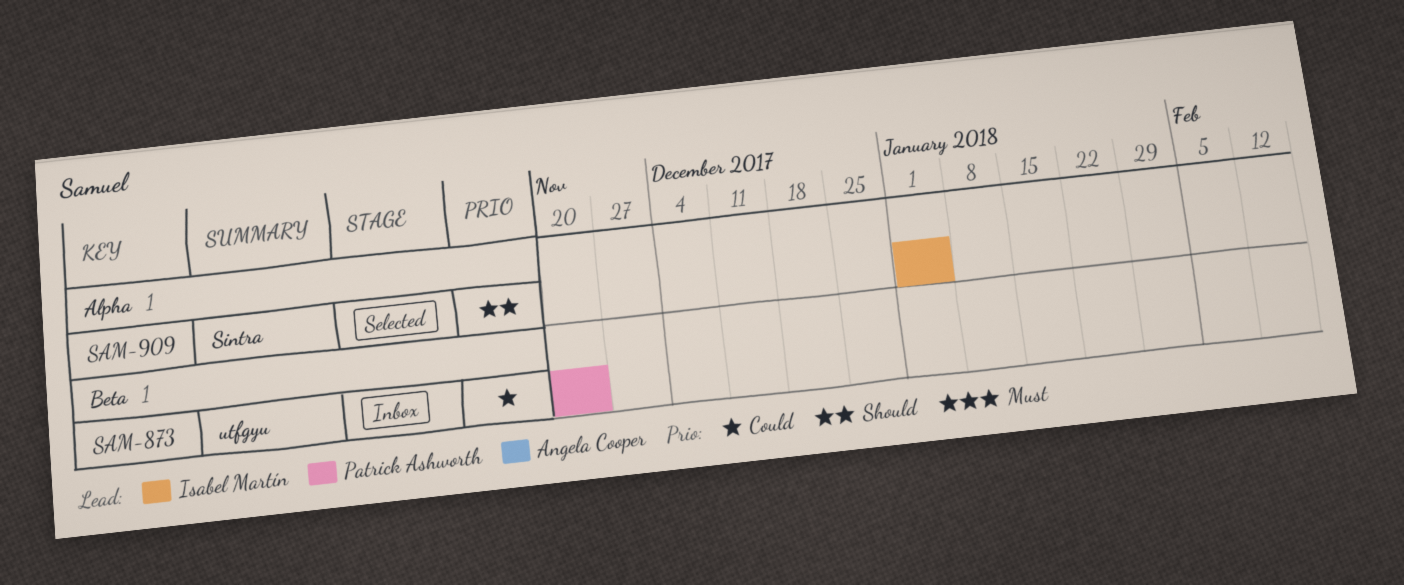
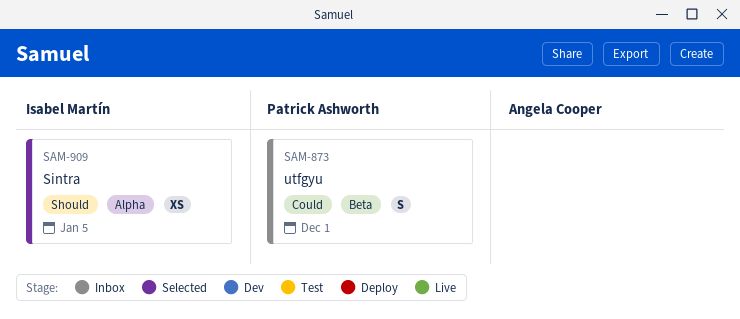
SAM-873, due: Nov 24 -> Dec 1

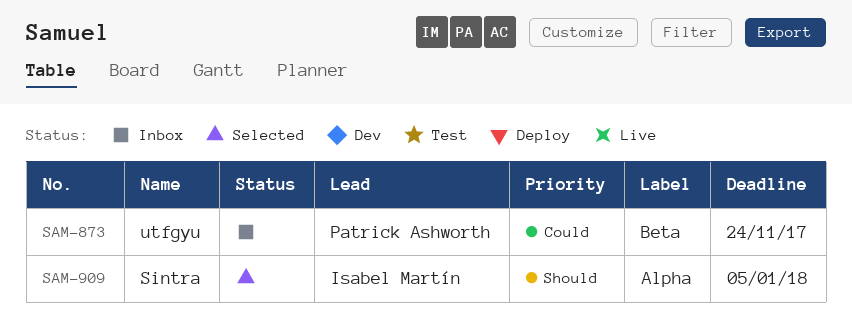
SAM-873, due: Dec 1 -> Nov 24

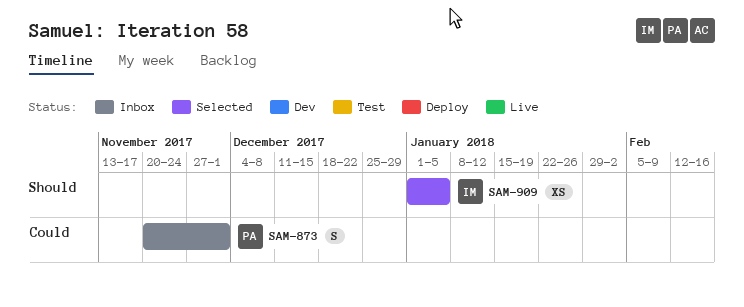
SAM-873, due: Nov 24 -> Dec 1

